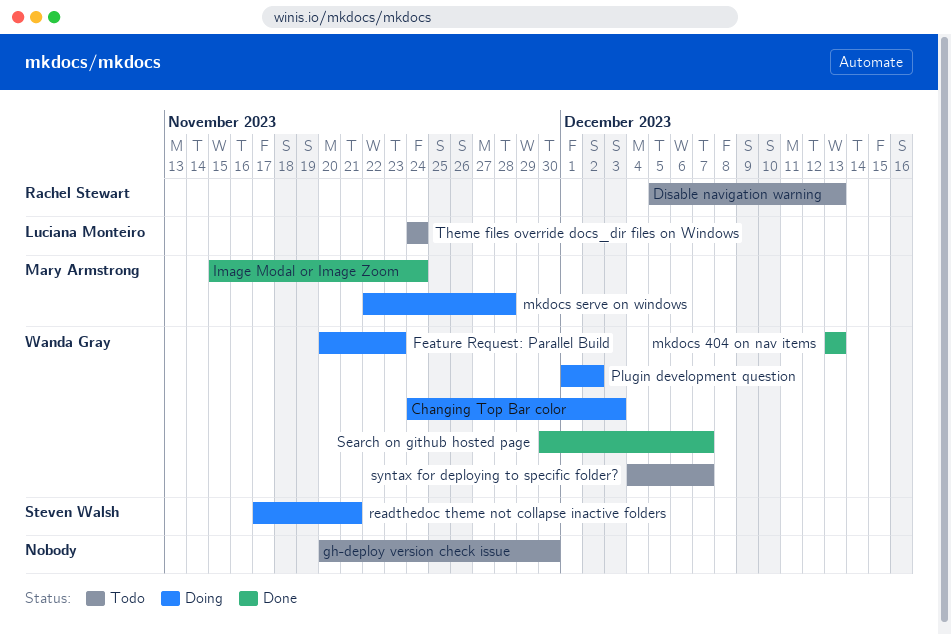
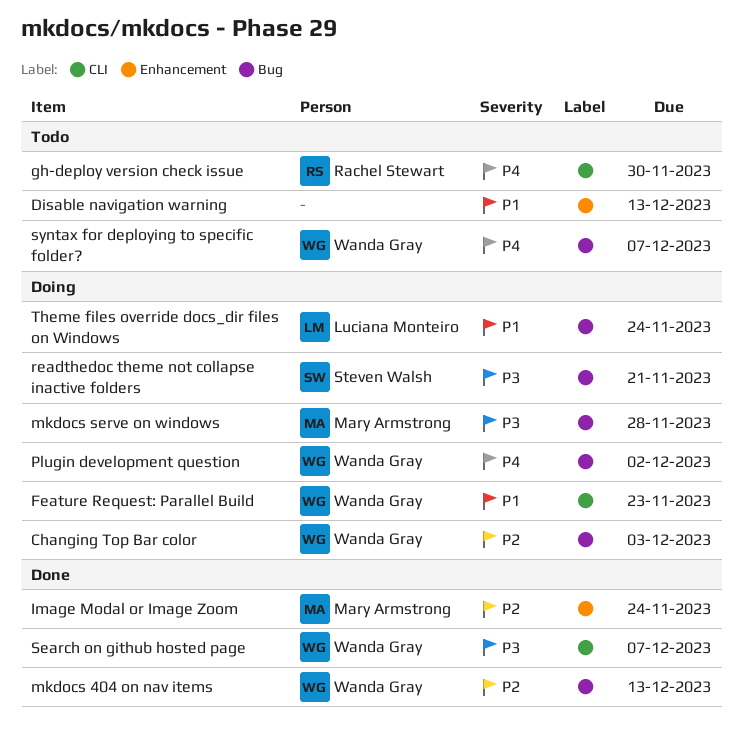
Disable navigation warning, owner: Rachel Stewart -> none
gh-deploy version check issue, owner: none -> Rachel Stewart
Theme files override docs_dir files on Windows, status: Todo -> Doing

